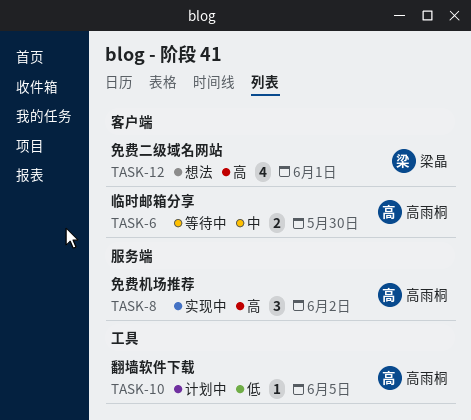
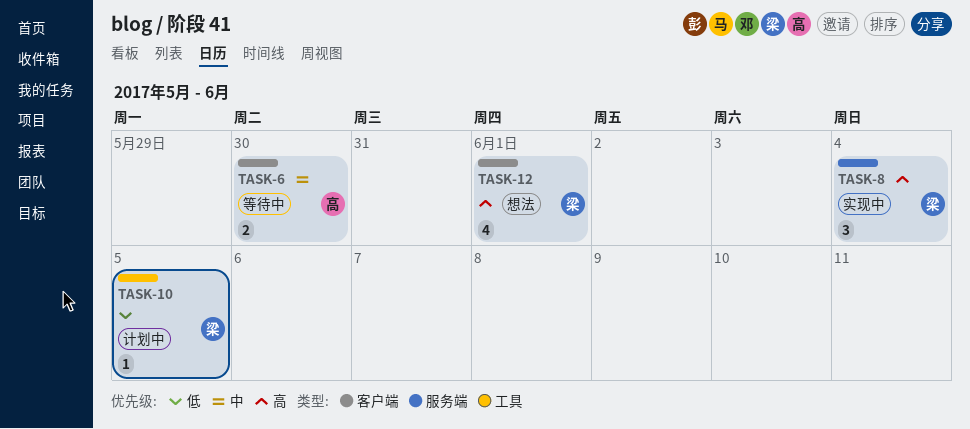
TASK-8, owner: 高雨桐 -> 梁晶
TASK-8, due: Jun 2 -> Jun 4
TASK-10, owner: 高雨桐 -> 梁晶

